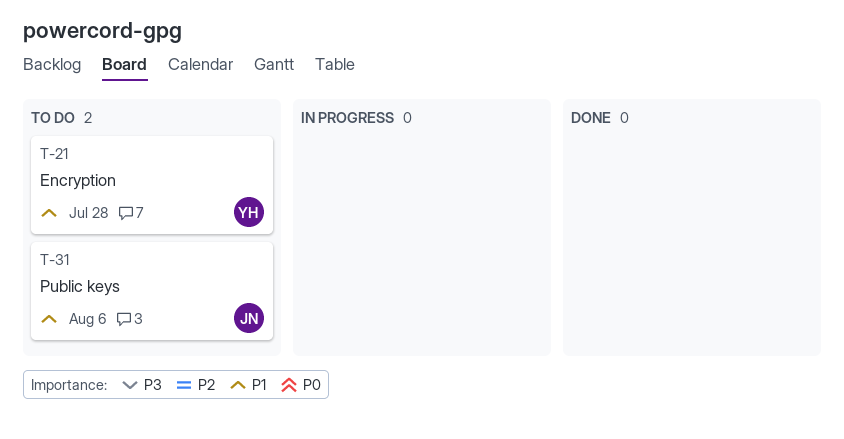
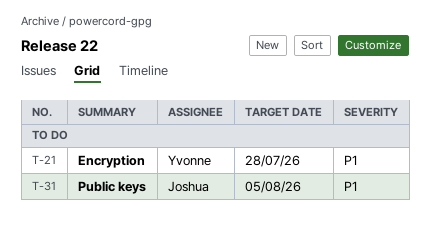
T-31, due: Aug 6 -> Aug 5

